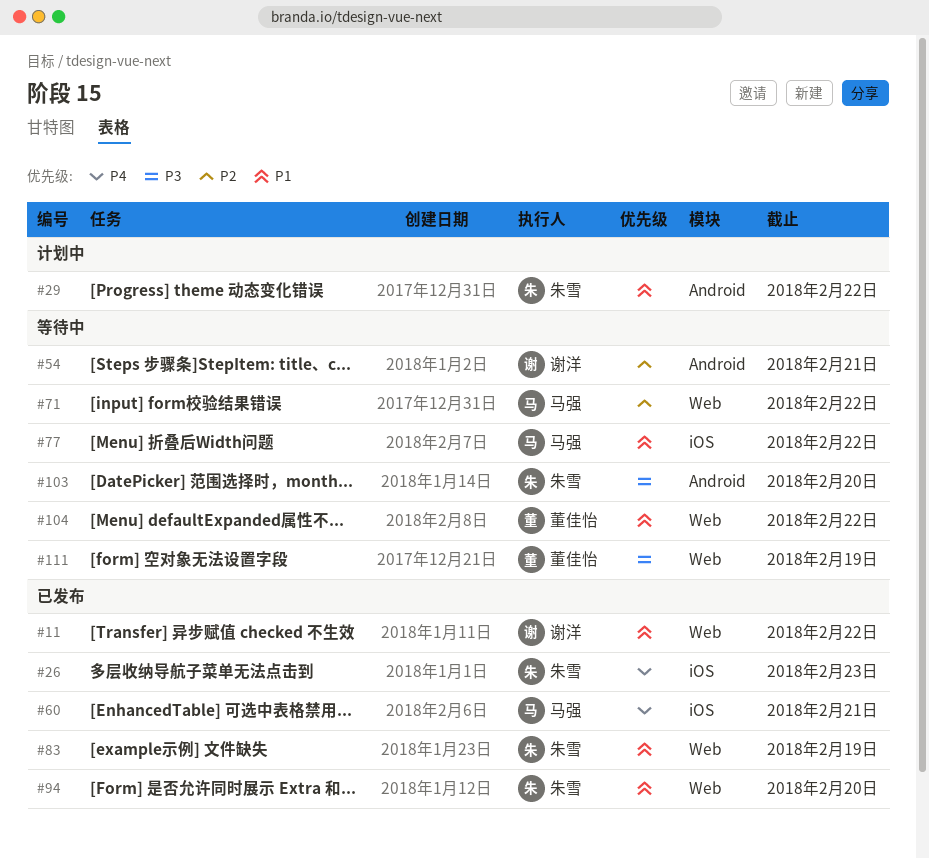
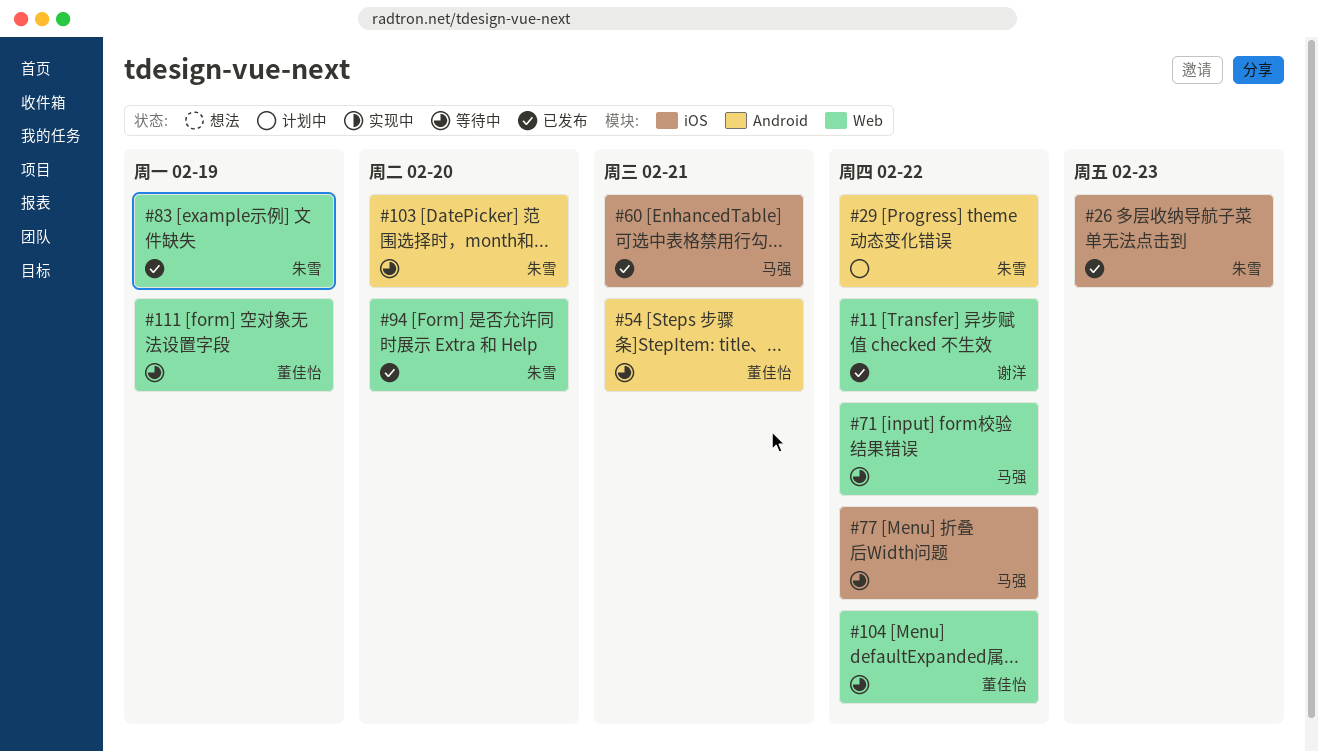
#54, owner: 谢洋 -> 董佳怡

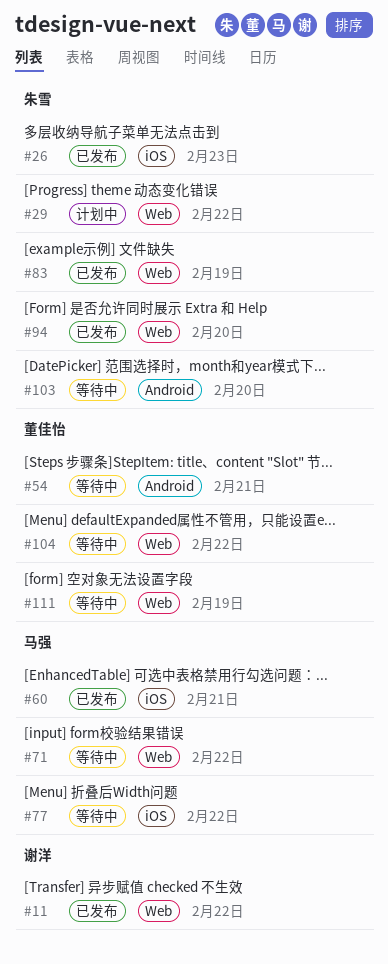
#29, label: Android -> Web

